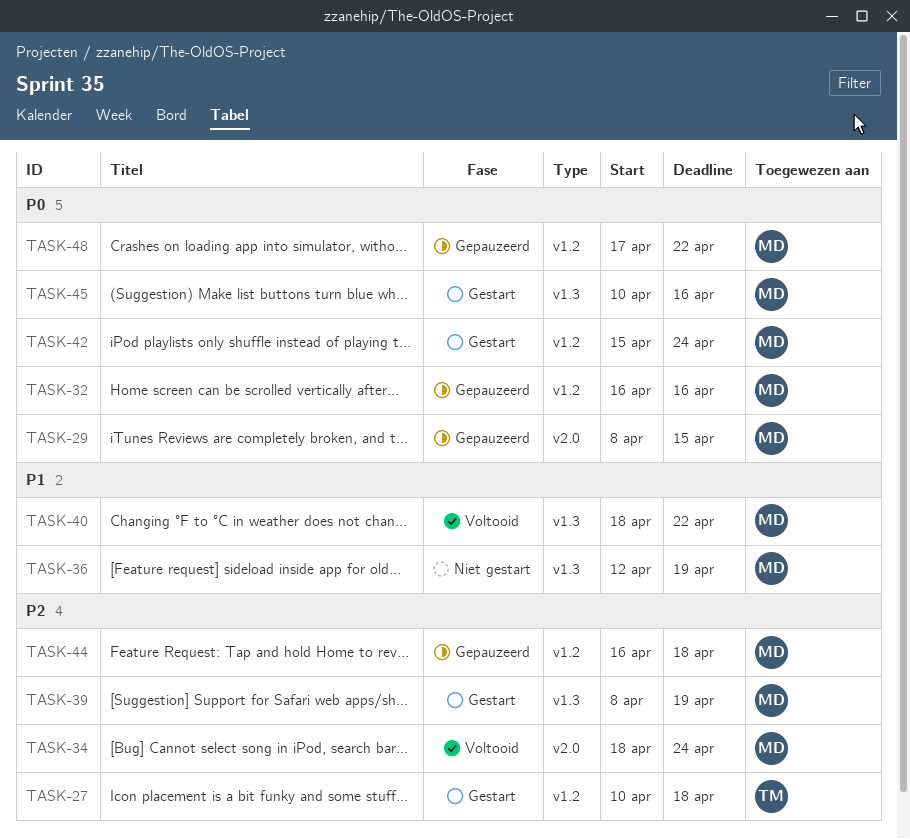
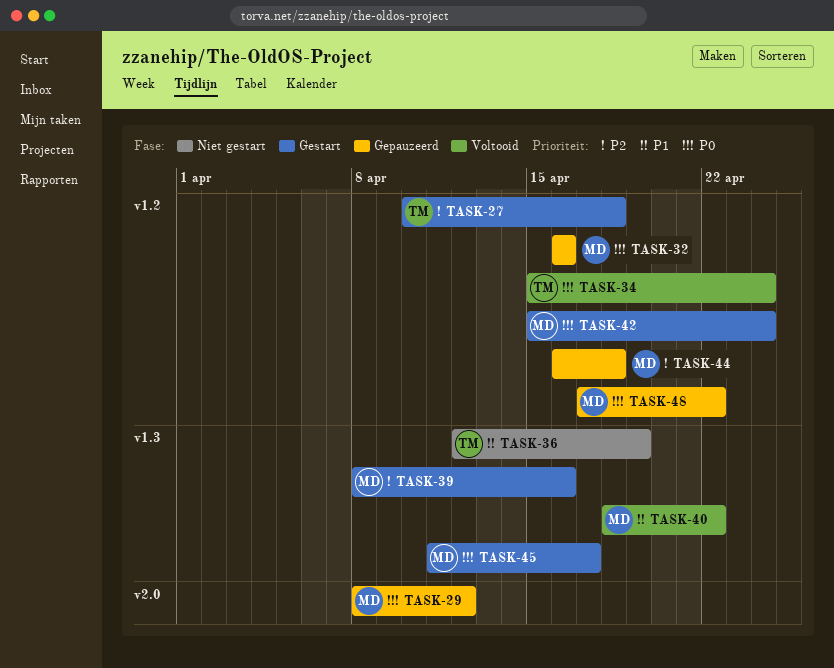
TASK-29, due: Apr 15 -> Apr 12
TASK-34, owner: MD -> TM
TASK-34, priority: P2 -> P0
TASK-34, label: v2.0 -> v1.2
TASK-34, start: Apr 18 -> Apr 15
TASK-36, owner: MD -> TM
TASK-39, due: Apr 19 -> Apr 16
TASK-45, start: Apr 10 -> Apr 11
TASK-45, due: Apr 16 -> Apr 17

